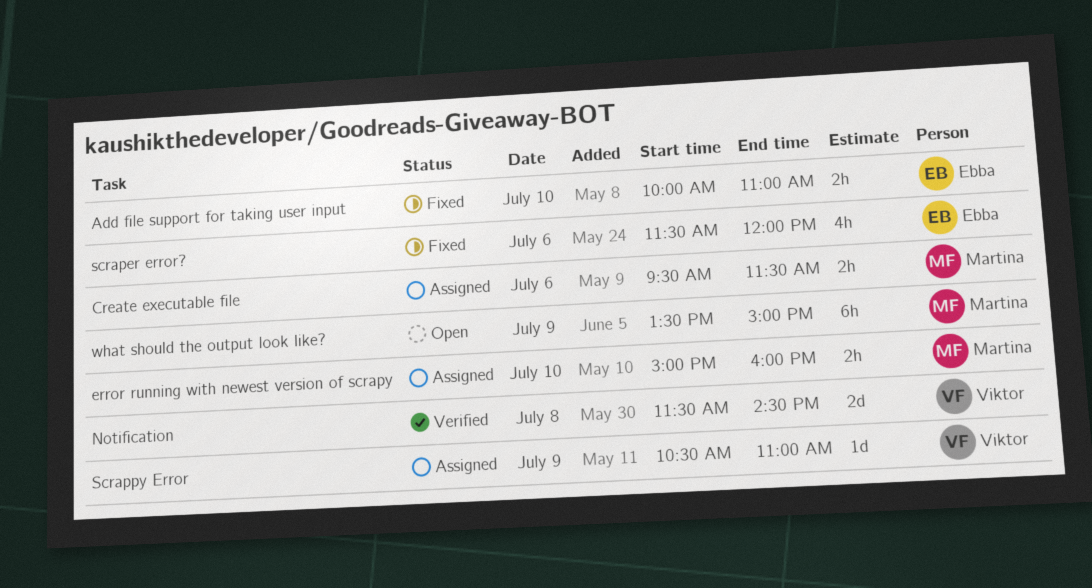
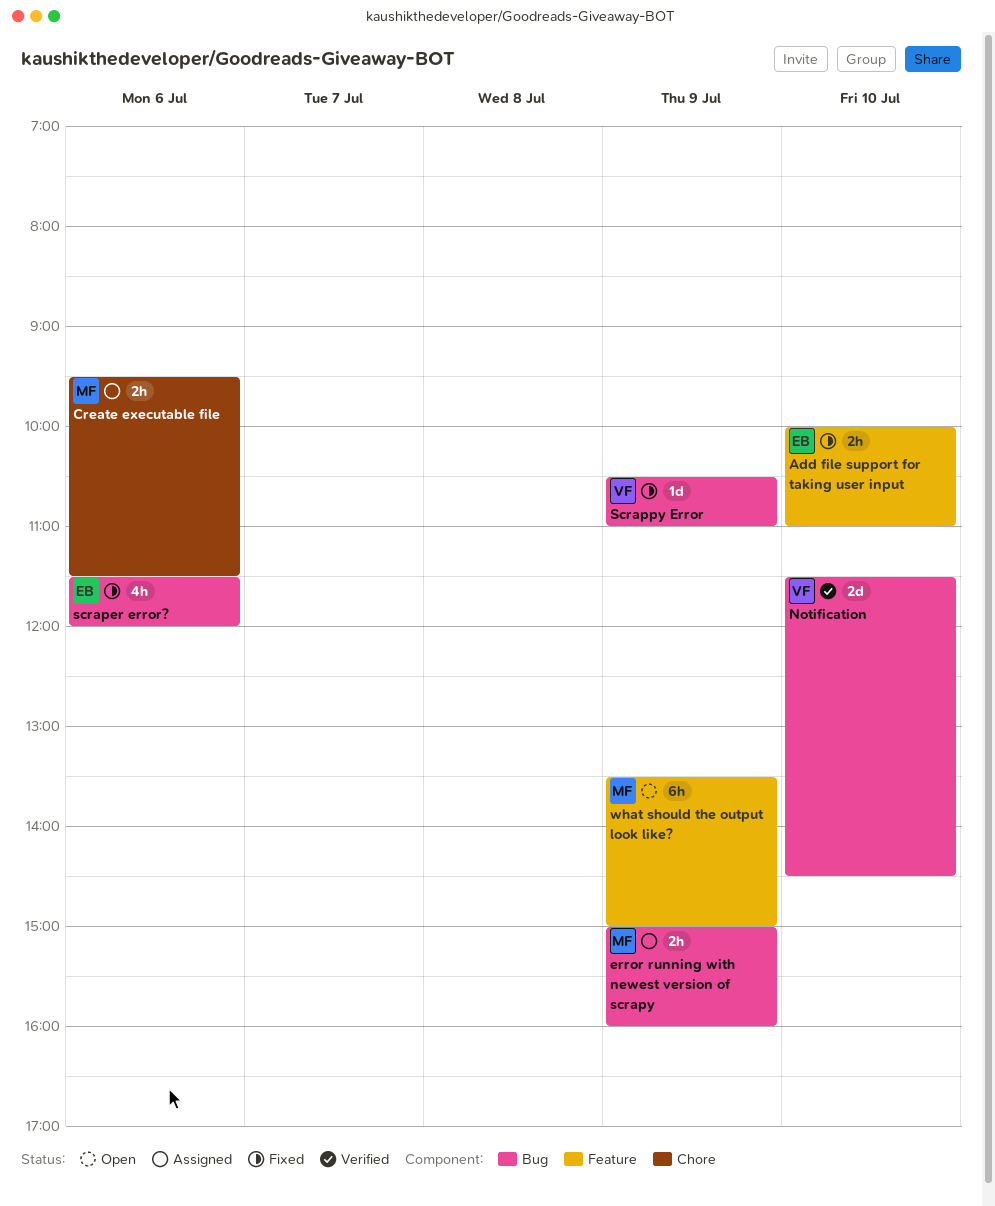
error running with newest version of scrapy, day: Jul 10 -> Jul 9
Notification, day: Jul 8 -> Jul 10
Scrappy Error, status: Assigned -> Fixed

